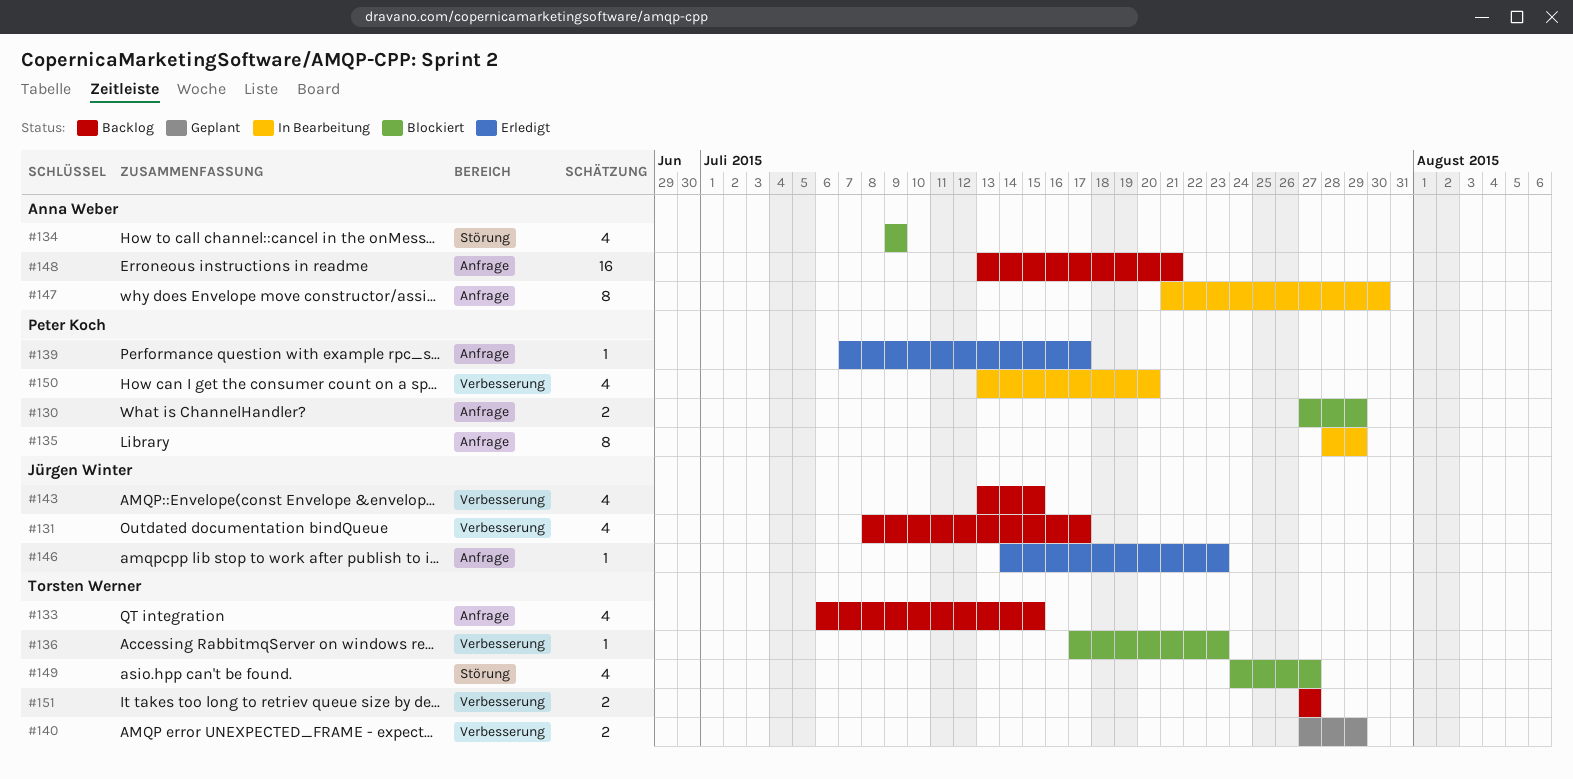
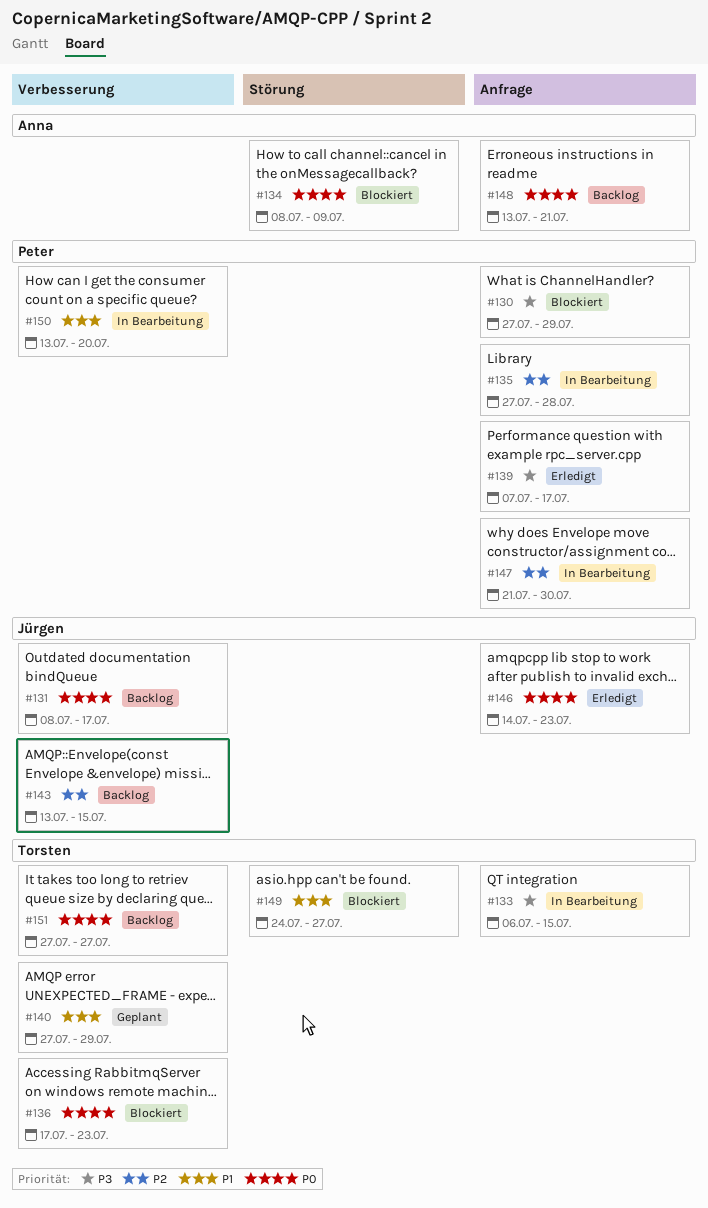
#133, status: Backlog -> In Bearbeitung
#134, start: Jul 9 -> Jul 8
#135, start: Jul 28 -> Jul 27
#135, due: Jul 29 -> Jul 28
#147, owner: Anna Weber -> Peter Koch

